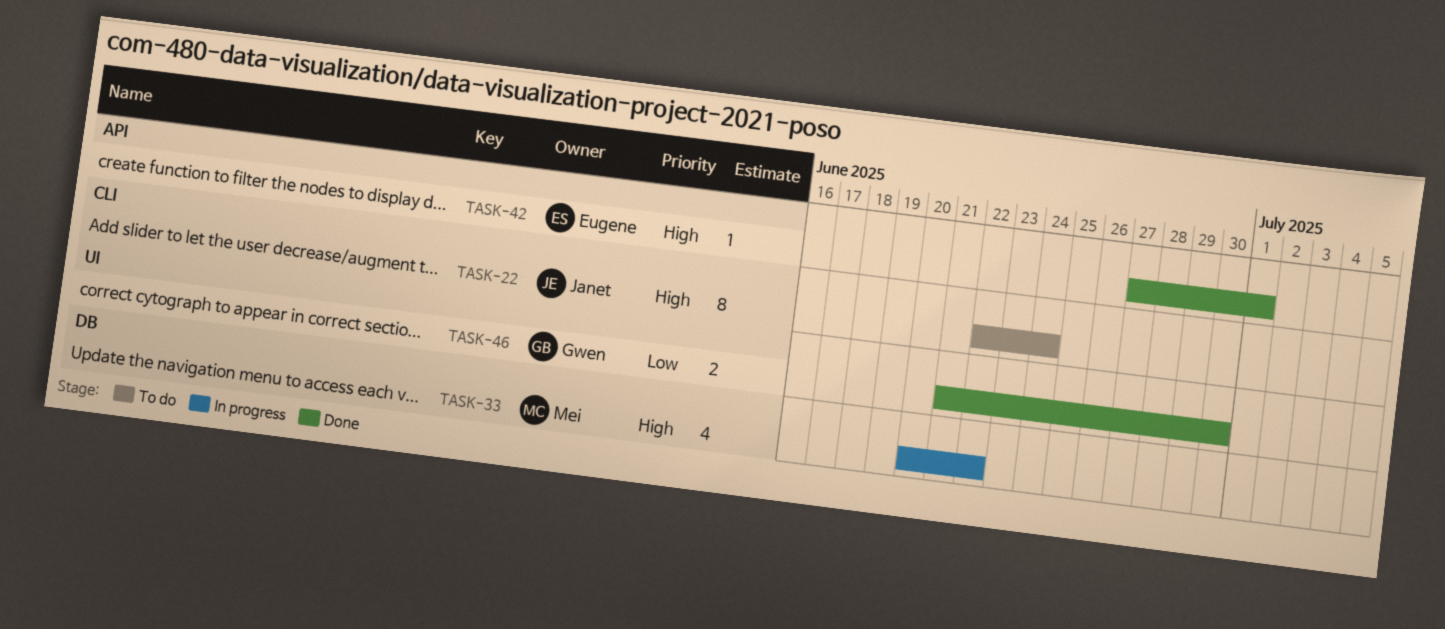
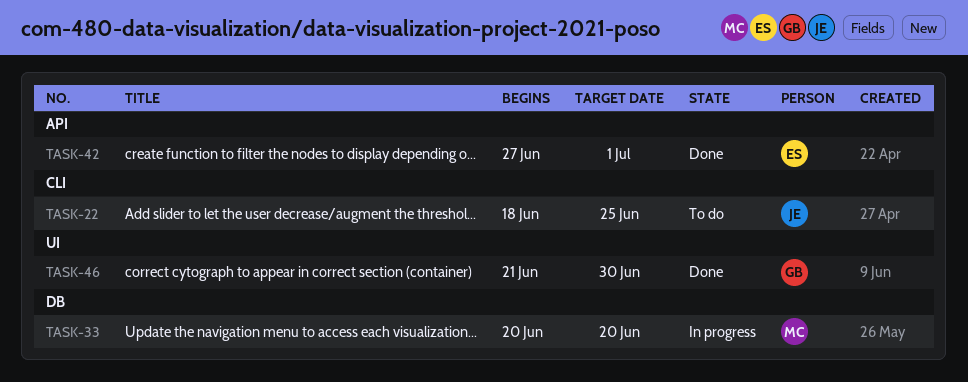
TASK-22, start: Jun 22 -> Jun 18
TASK-22, due: Jun 24 -> Jun 25
TASK-33, due: Jun 22 -> Jun 20

